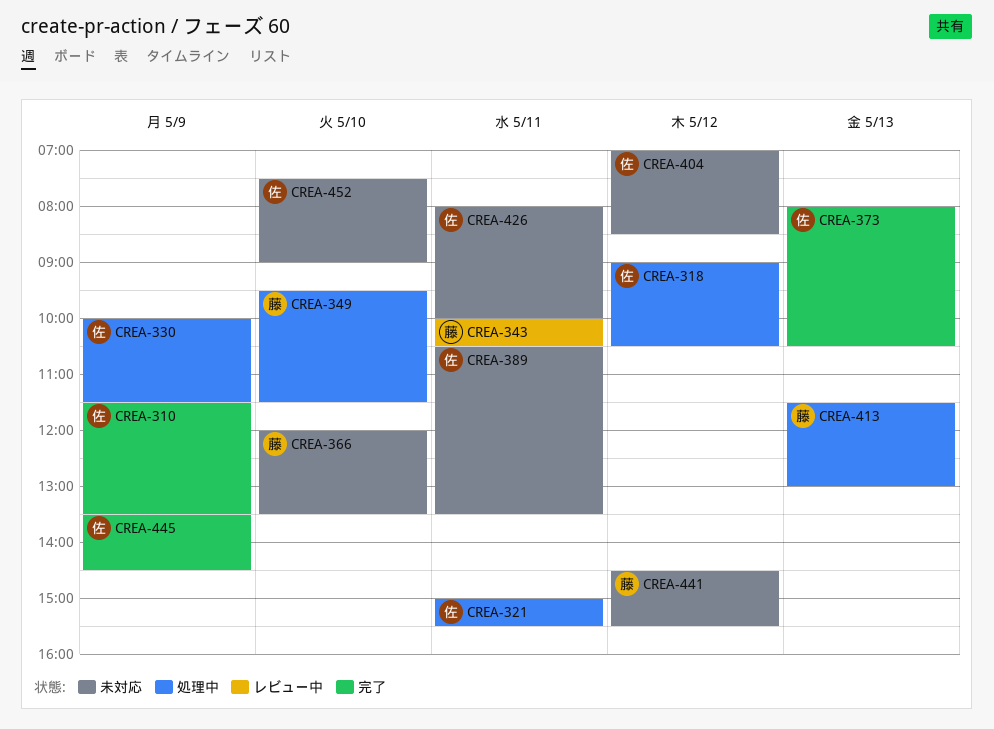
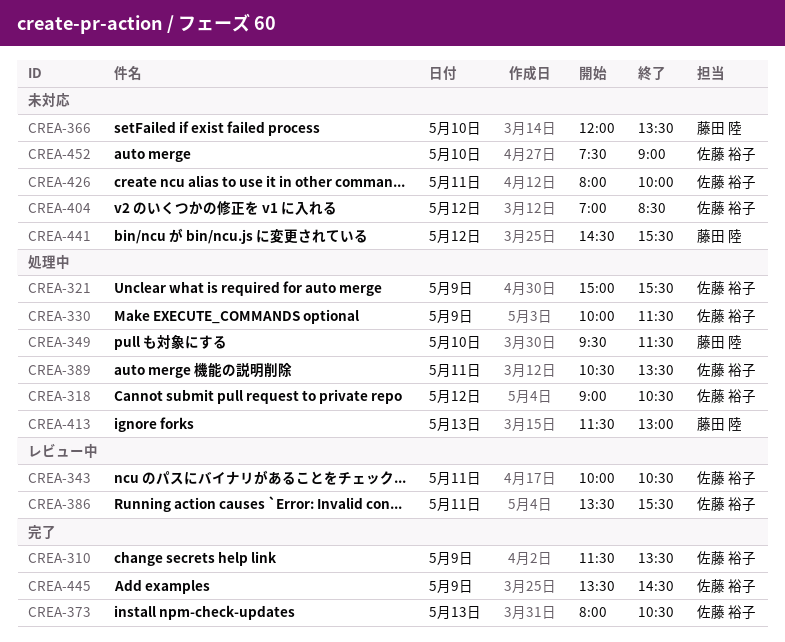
CREA-321, day: May 11 -> May 9
CREA-343, owner: 藤田 陸 -> 佐藤 裕子
CREA-386: none -> present
CREA-389, status: 未対応 -> 処理中

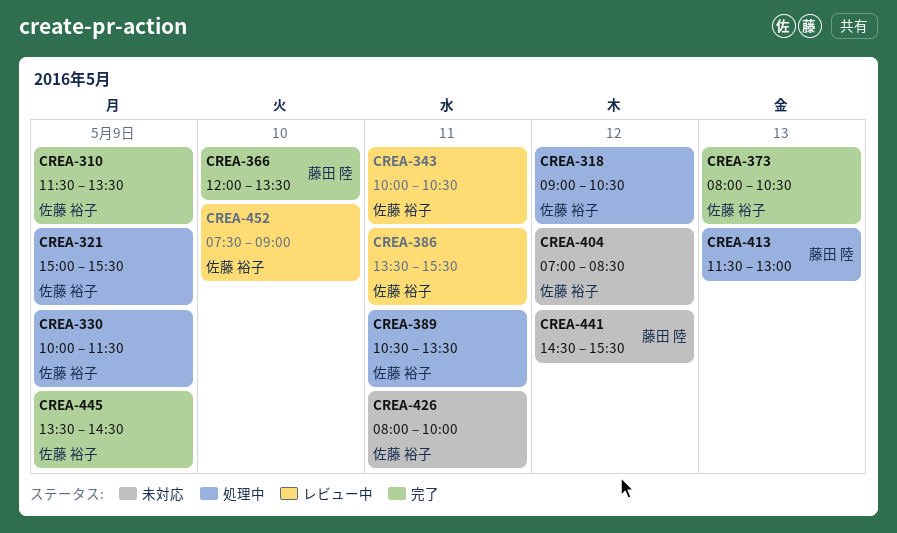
CREA-349: present -> none
CREA-366, status: 未対応 -> 完了
CREA-452, status: 未対応 -> レビュー中

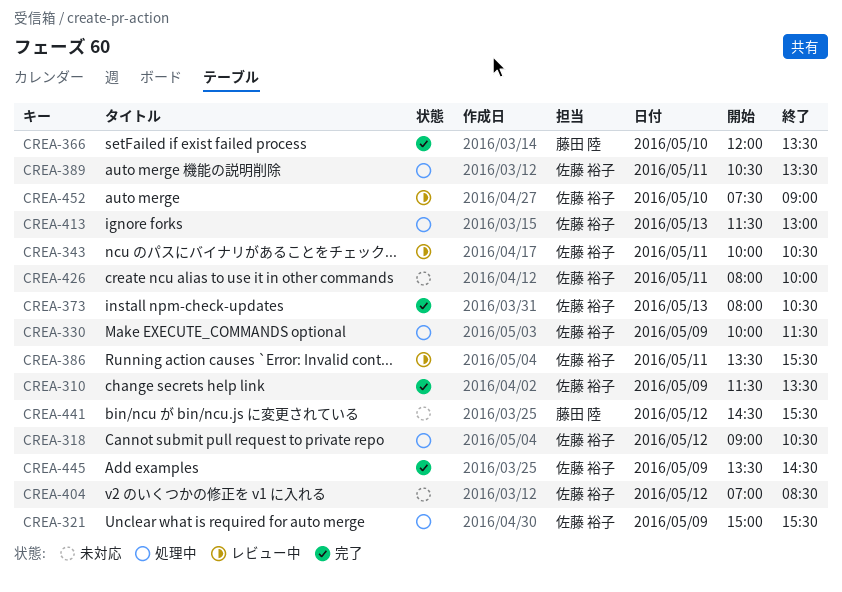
CREA-413, owner: 藤田 陸 -> 佐藤 裕子

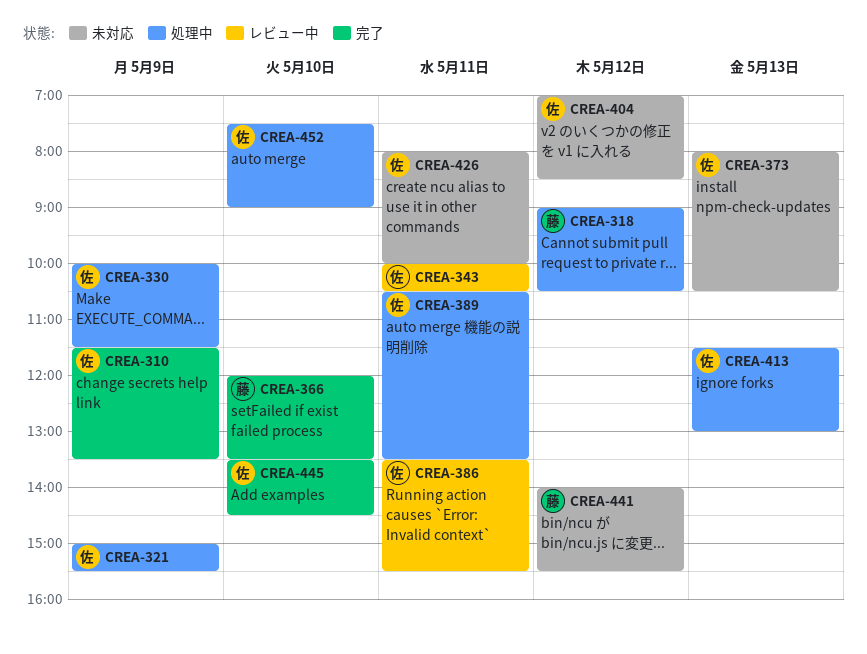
CREA-318, owner: 佐藤 裕子 -> 藤田 陸
CREA-373, status: 完了 -> 未対応
CREA-441, begins: 14:30 -> 14:00
CREA-445, day: May 9 -> May 10
CREA-452, status: レビュー中 -> 処理中

